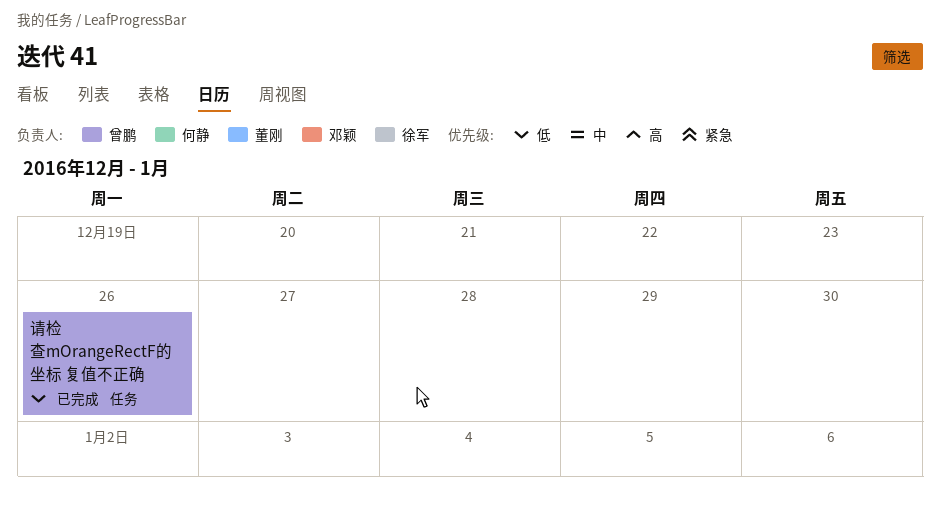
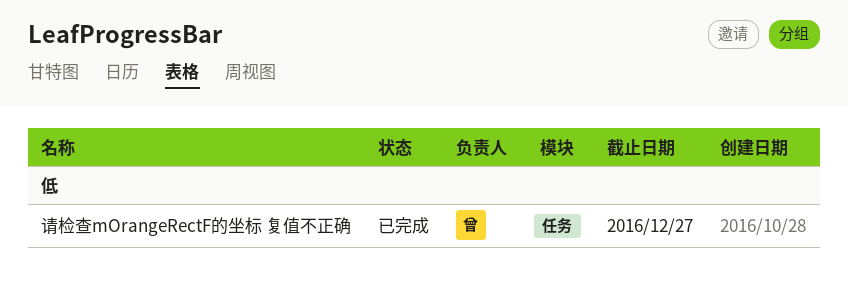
请检查mOrangeRectF的坐标 复值不正确, due: Dec 26 -> Dec 27

